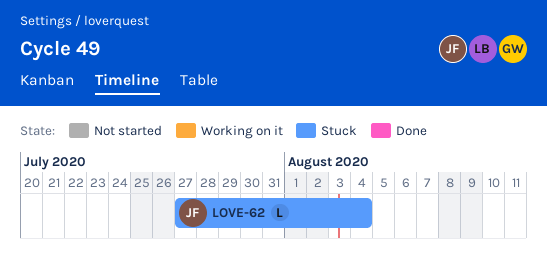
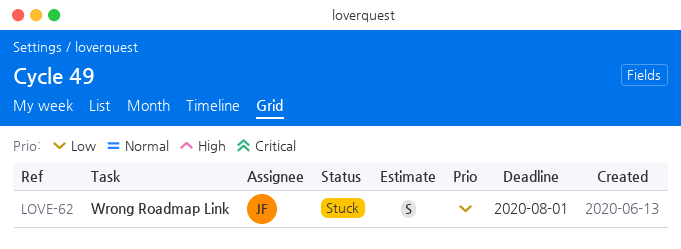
LOVE-62, estimate: L -> S
LOVE-62, due: Aug 4 -> Aug 1

